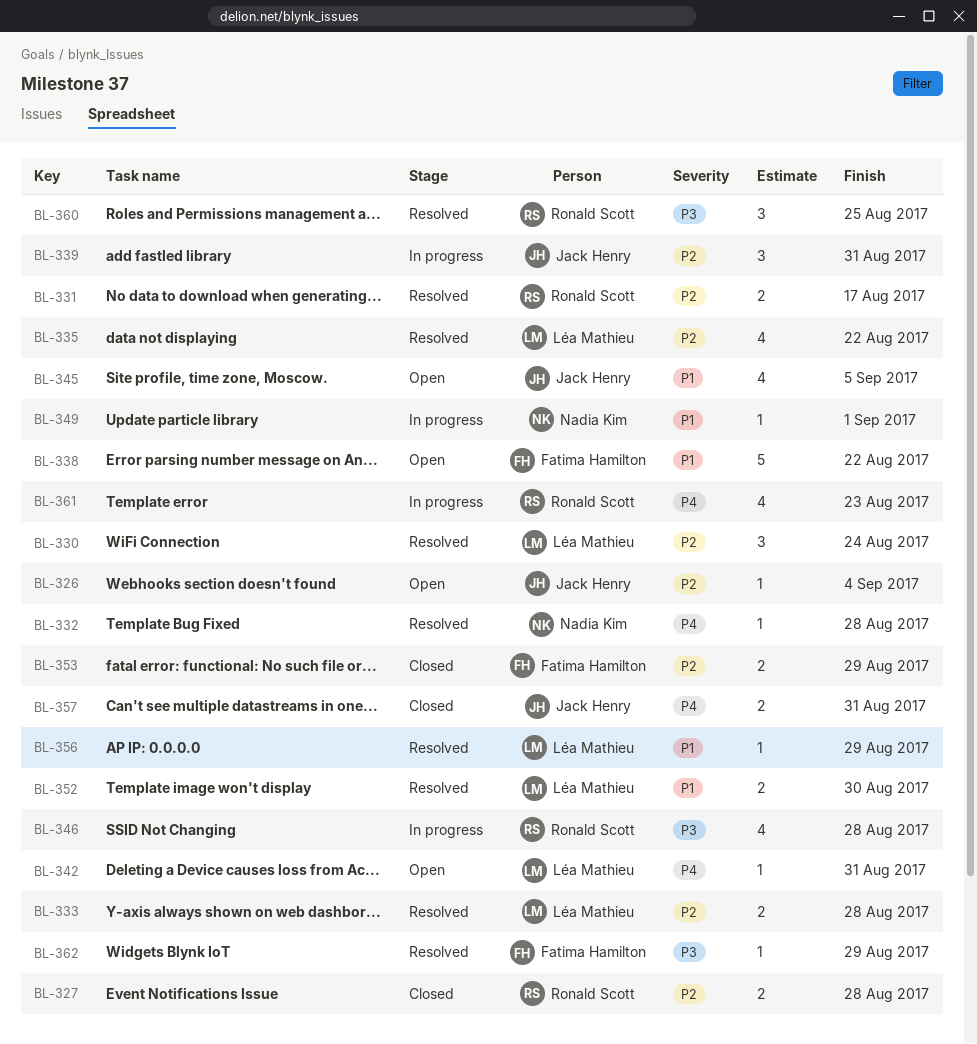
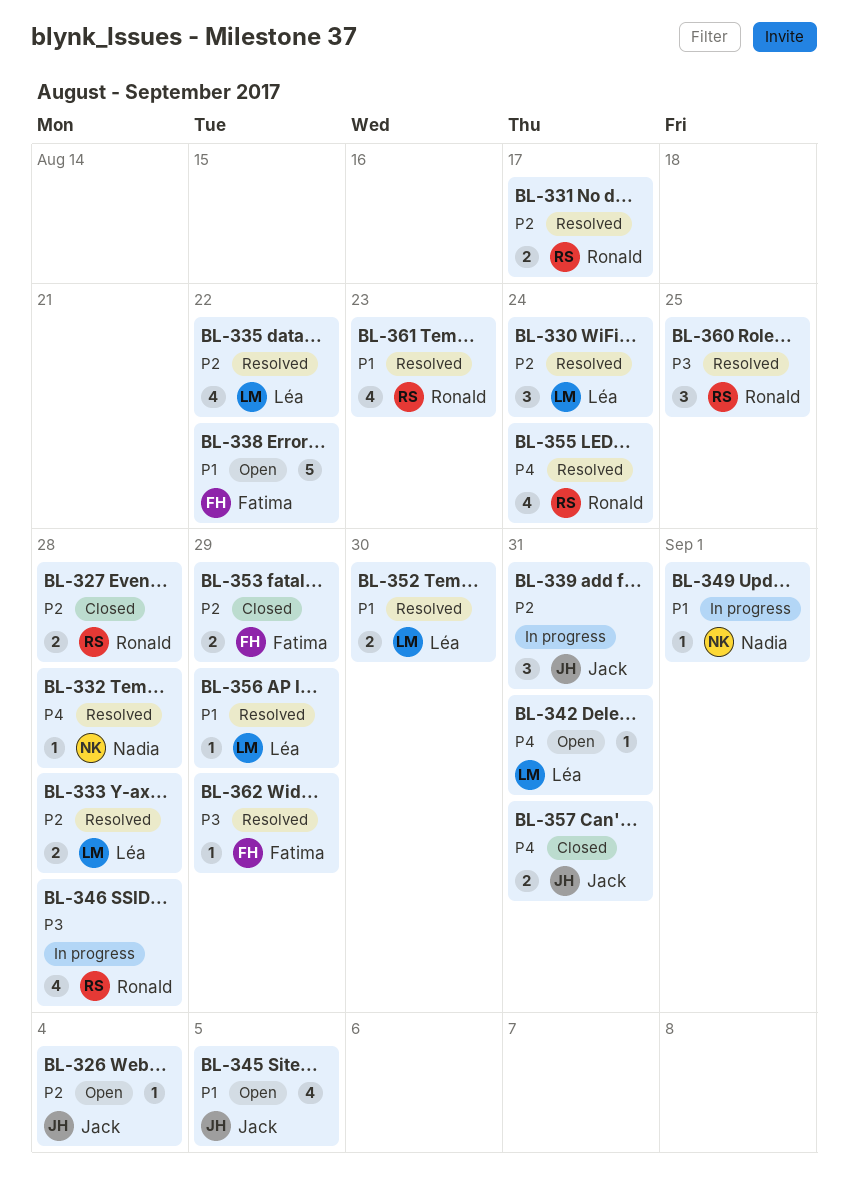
BL-355: none -> present
BL-361, status: In progress -> Resolved
BL-361, priority: P4 -> P1

